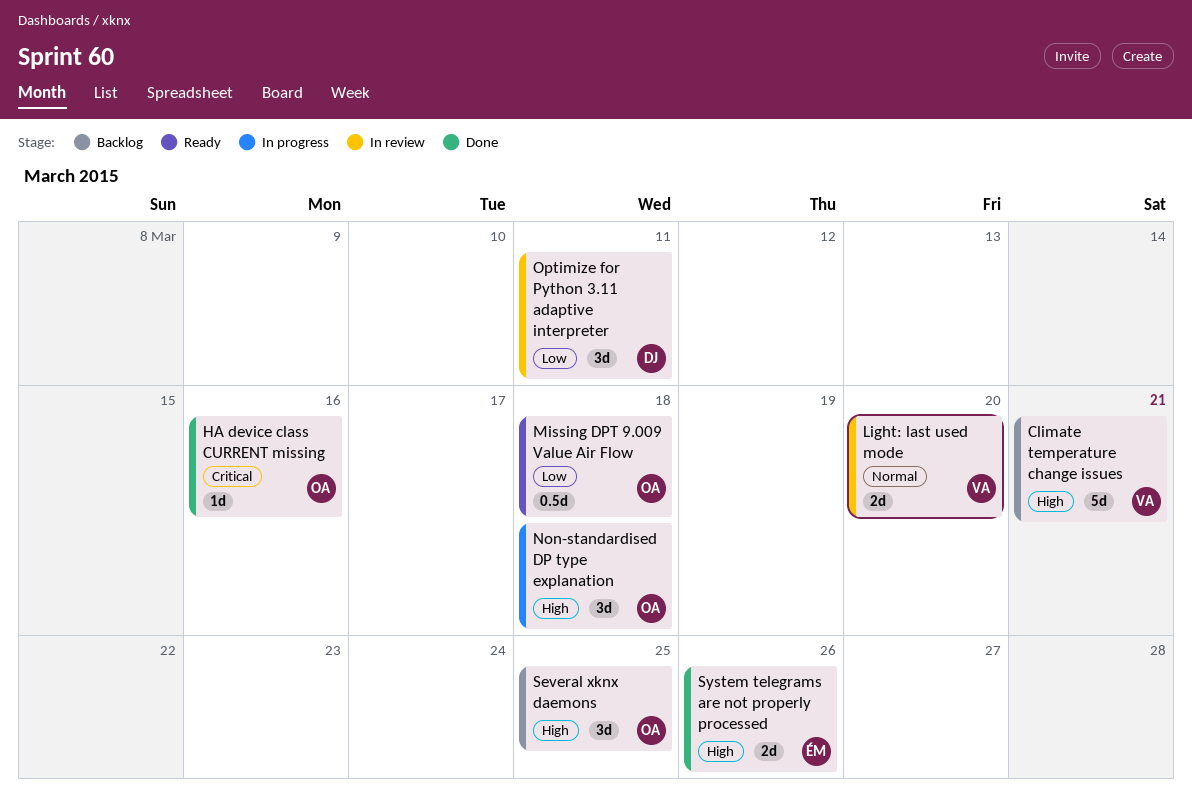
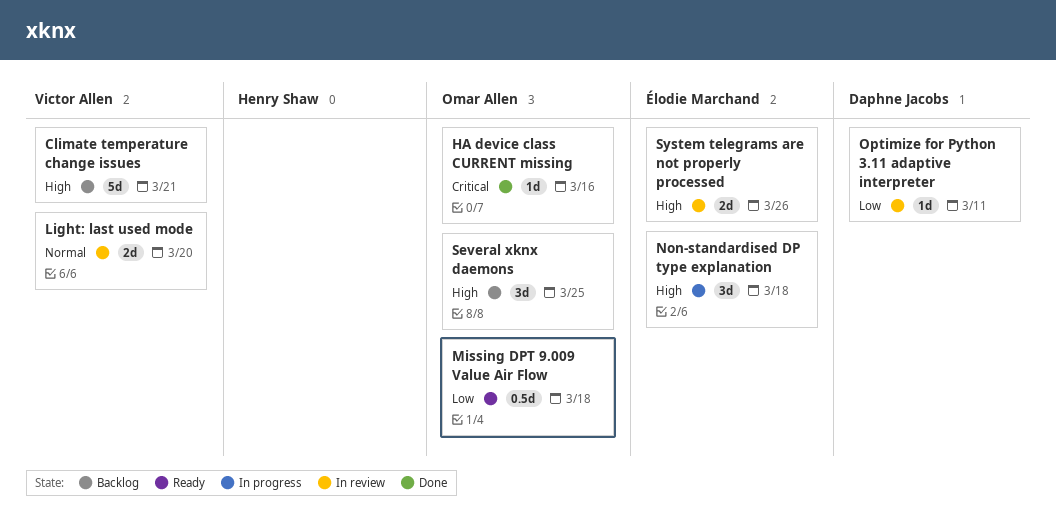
Non-standardised DP type explanation, owner: Omar Allen -> Élodie Marchand
Optimize for Python 3.11 adaptive interpreter, estimate: 3d -> 1d
System telegrams are not properly processed, status: Done -> In review

